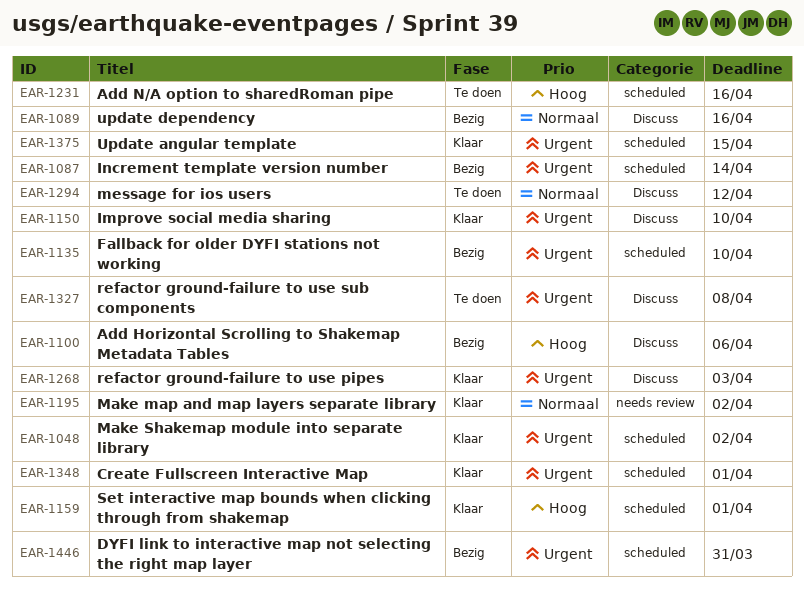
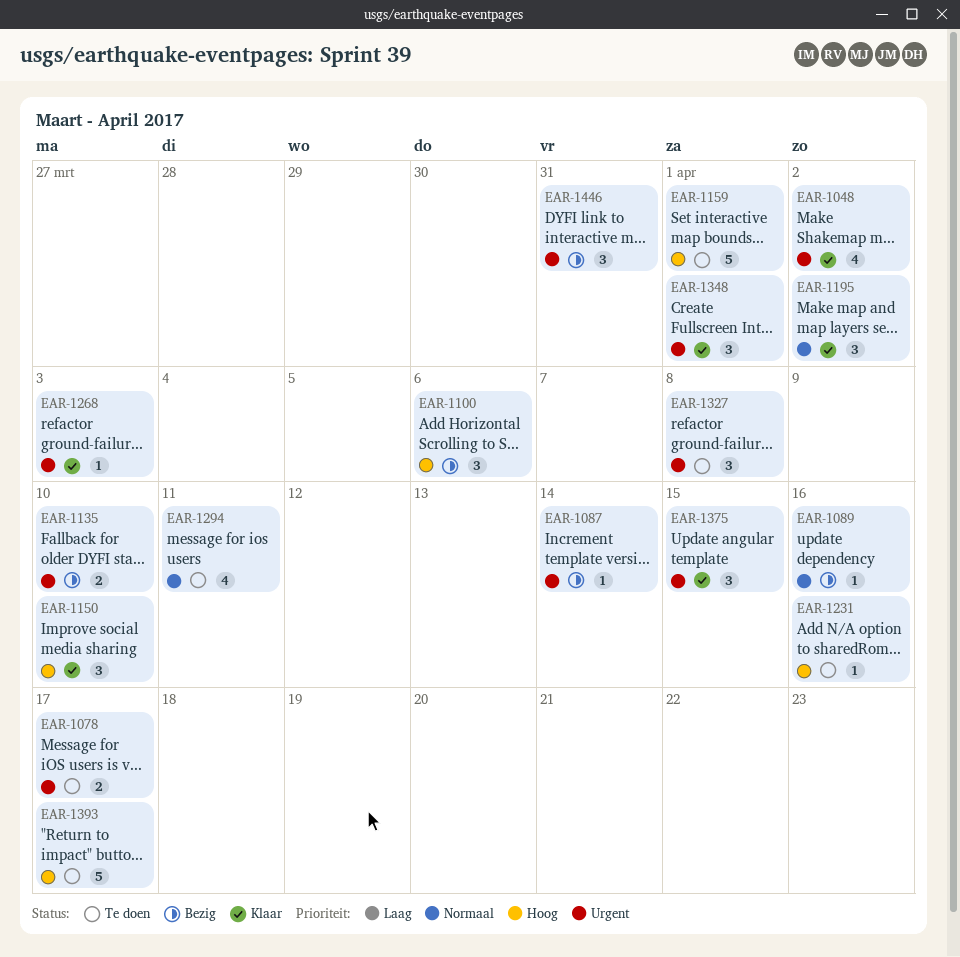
EAR-1078: none -> present
EAR-1150, priority: Urgent -> Hoog
EAR-1159, status: Klaar -> Te doen
EAR-1294, due: Apr 12 -> Apr 11
EAR-1393: none -> present

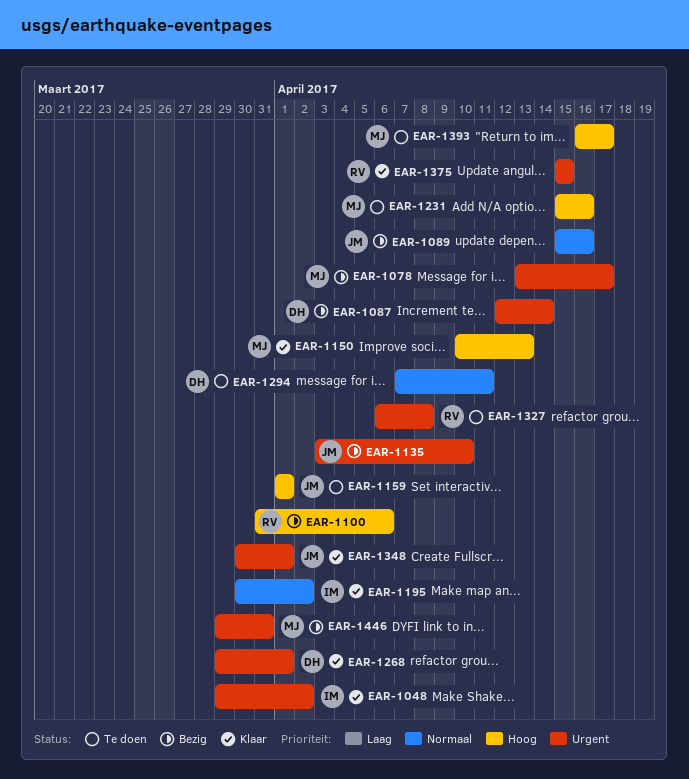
EAR-1078, status: Te doen -> Bezig
EAR-1150, due: Apr 10 -> Apr 13
EAR-1268, due: Apr 3 -> Apr 1

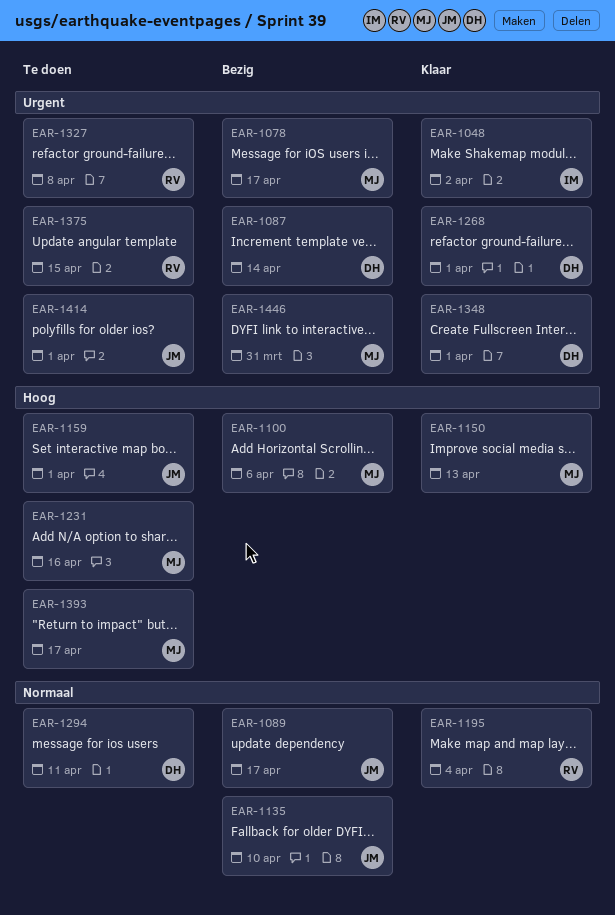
EAR-1089, due: Apr 16 -> Apr 17
EAR-1100, owner: RV -> MJ
EAR-1135, priority: Urgent -> Normaal
EAR-1195, owner: IM -> RV
EAR-1195, due: Apr 2 -> Apr 4
EAR-1348, owner: JM -> DH
EAR-1375, status: Klaar -> Te doen
EAR-1414: none -> present

